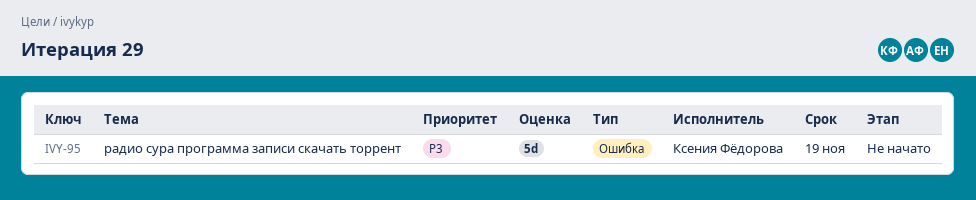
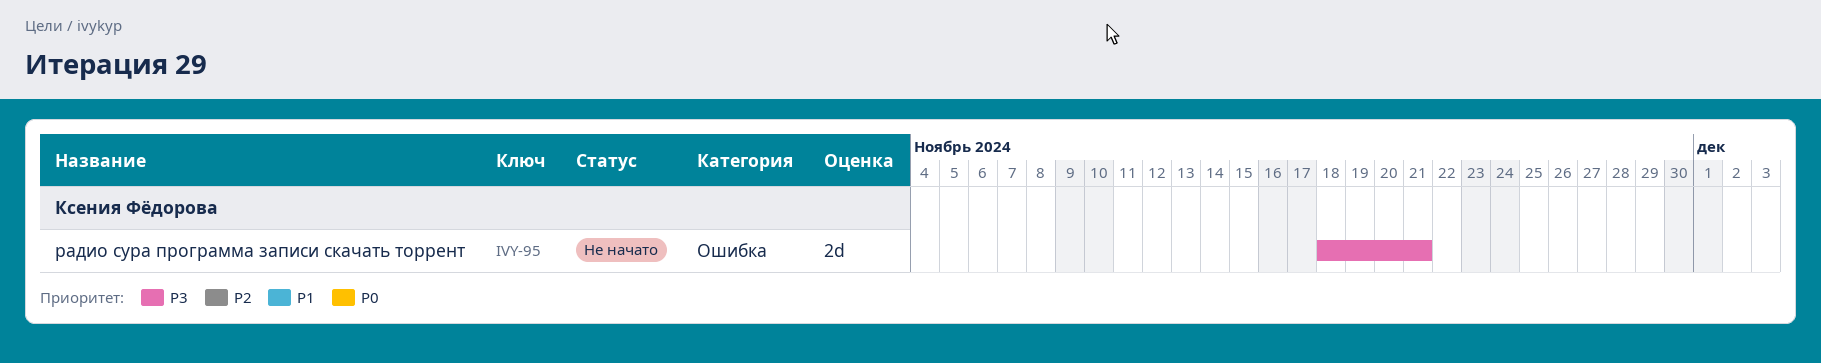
IVY-95, estimate: 5d -> 2d
IVY-95, due: Nov 19 -> Nov 21

